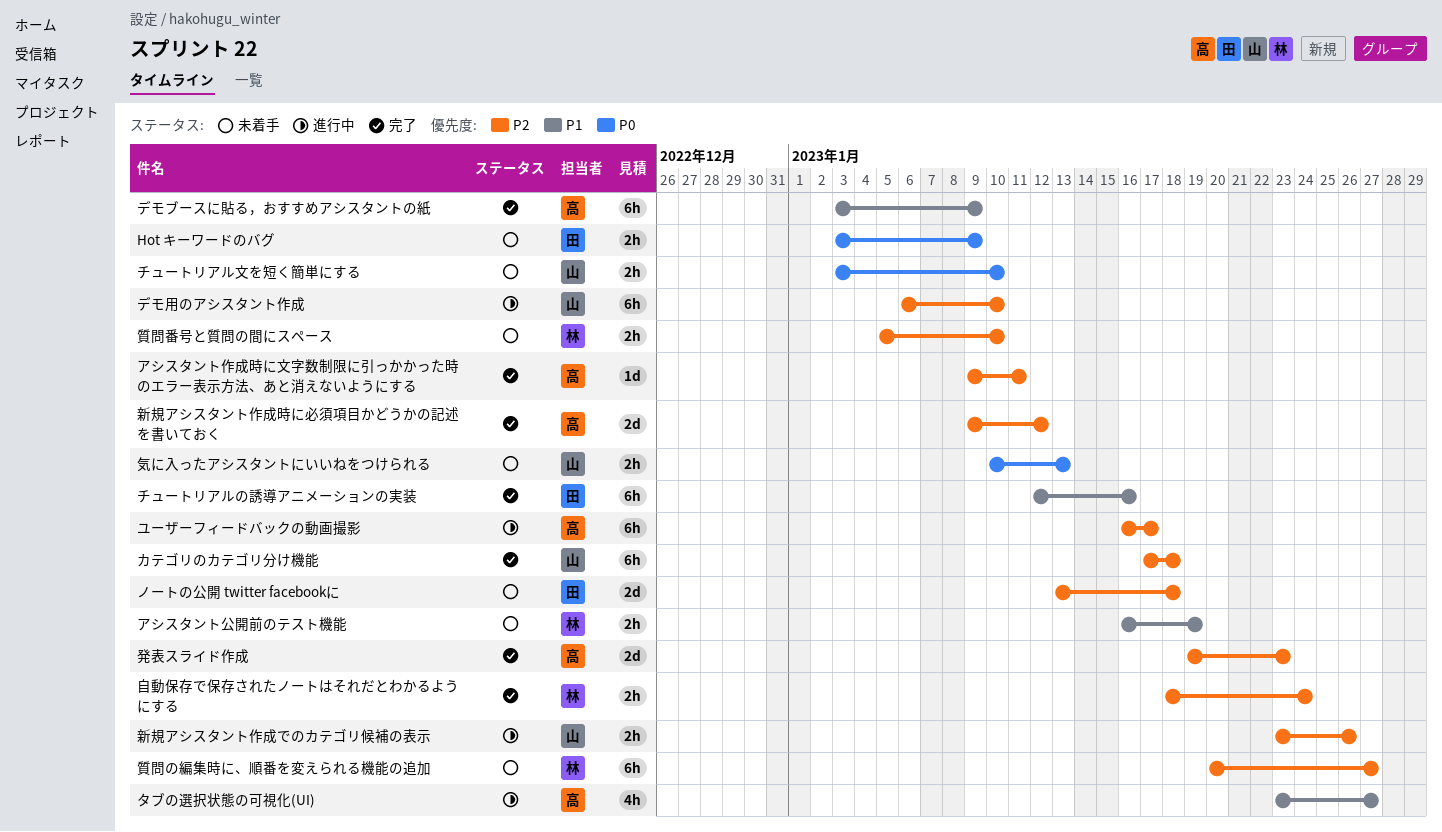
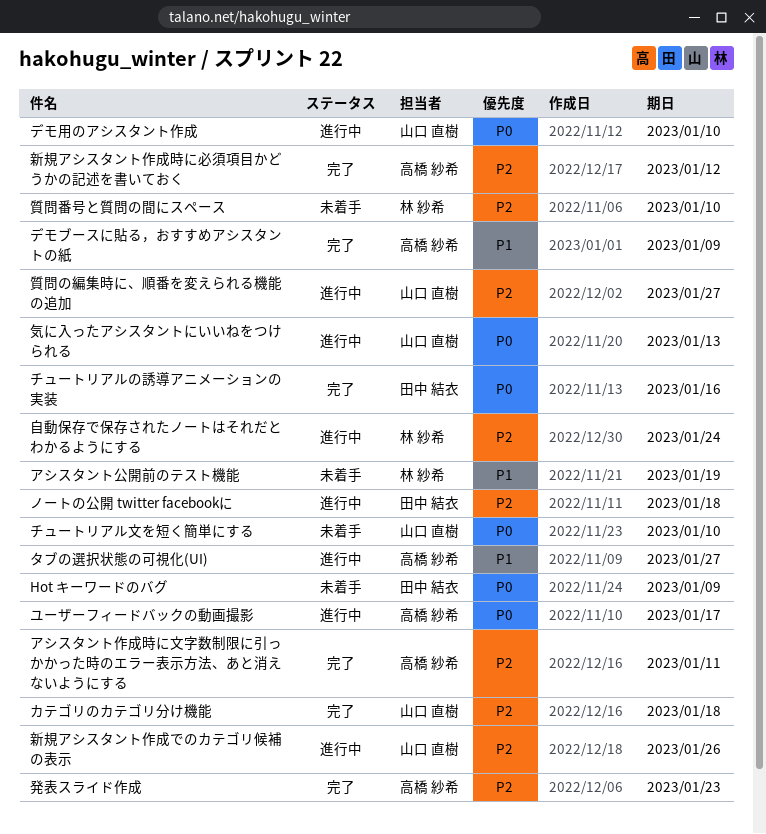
チュートリアルの誘導アニメーションの実装, priority: P1 -> P0
デモ用のアシスタント作成, priority: P2 -> P0
ノートの公開 twitter facebookに, status: 未着手 -> 進行中
ユーザーフィードバックの動画撮影, priority: P2 -> P0
気に入ったアシスタントにいいねをつけられる, status: 未着手 -> 進行中
自動保存で保存されたノートはそれだとわかるようにする, status: 完了 -> 進行中
質問の編集時に、順番を変えられる機能の追加, status: 未着手 -> 進行中
質問の編集時に、順番を変えられる機能の追加, owner: 林 紗希 -> 山口 直樹

